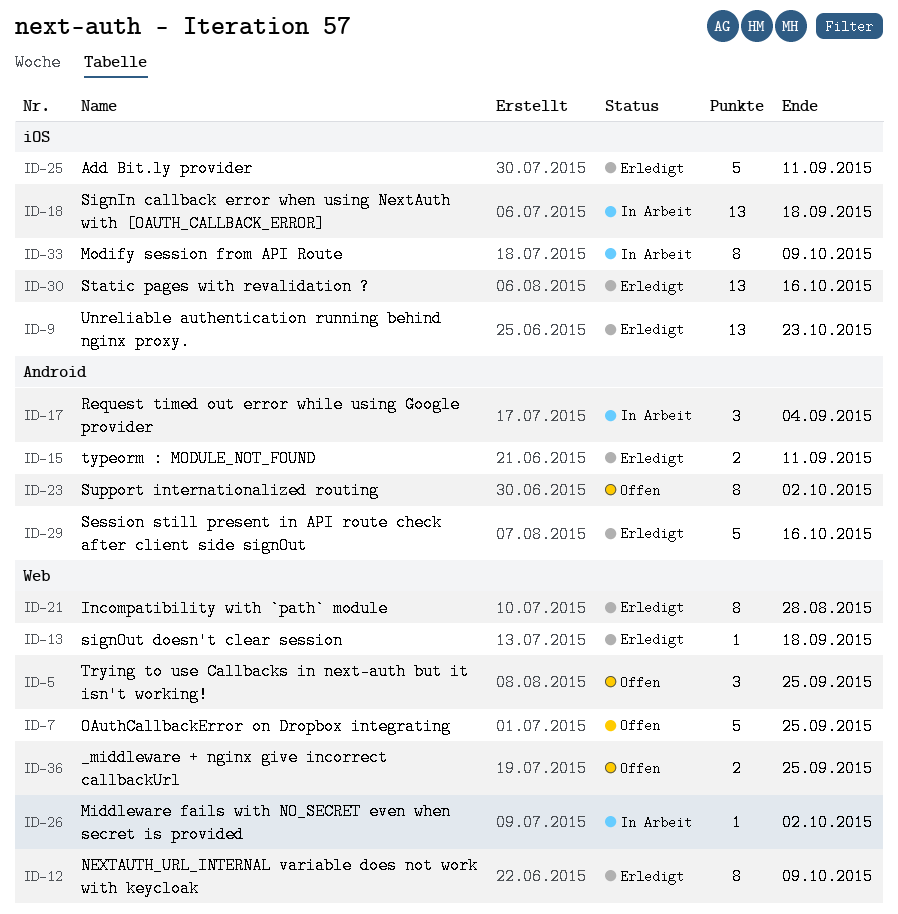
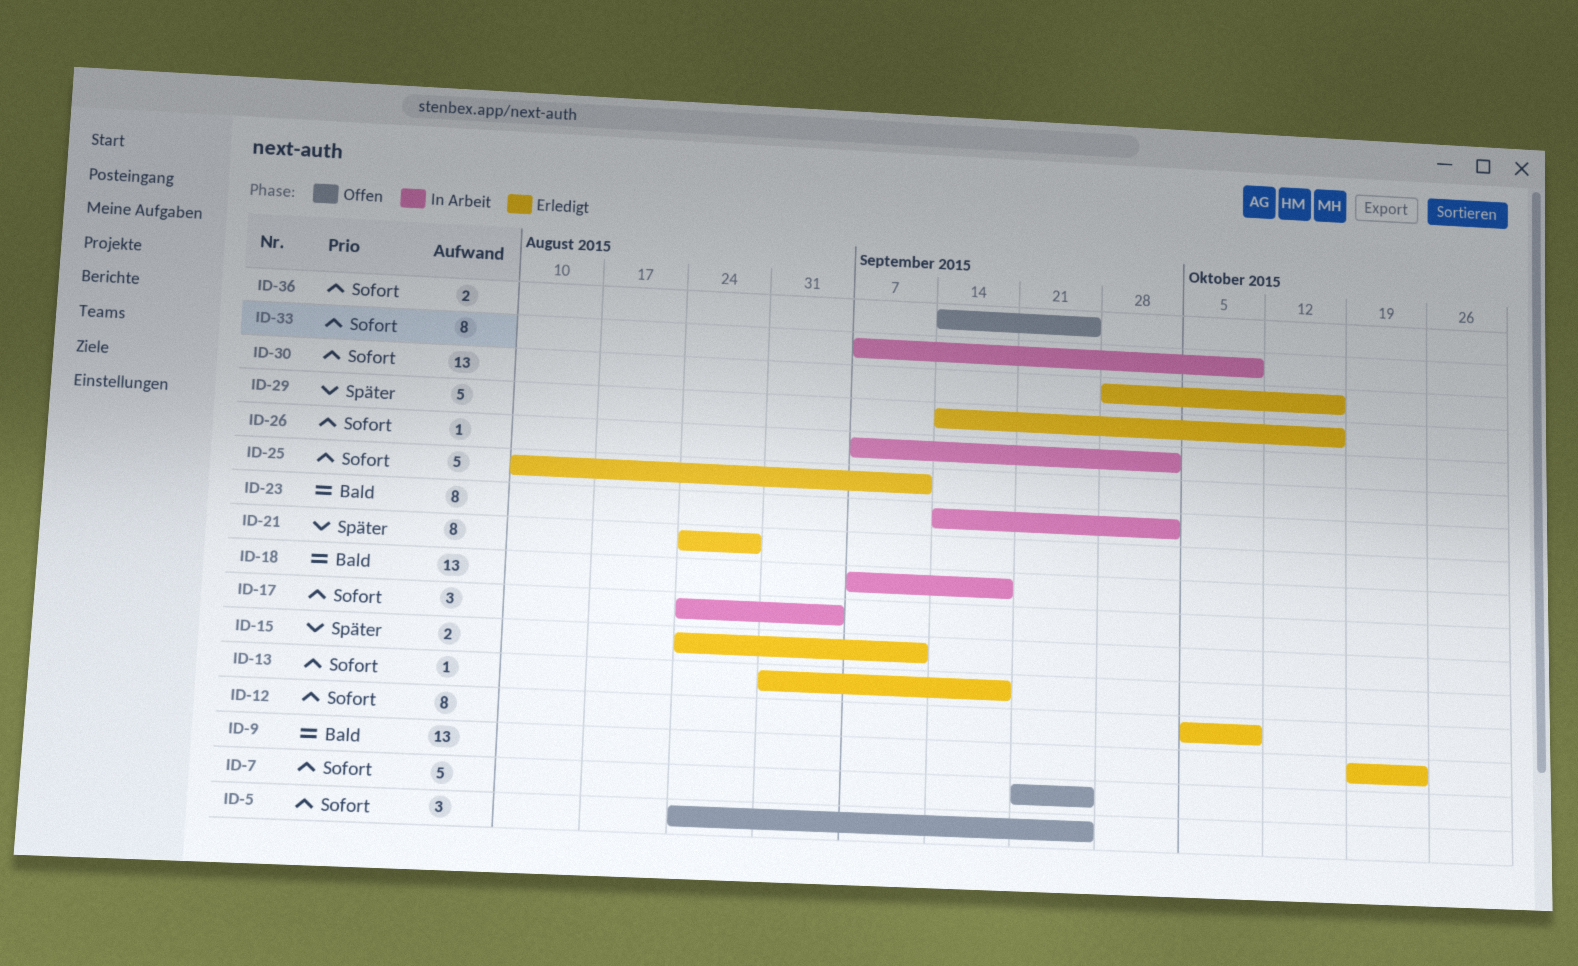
ID-23, status: Offen -> In Arbeit

